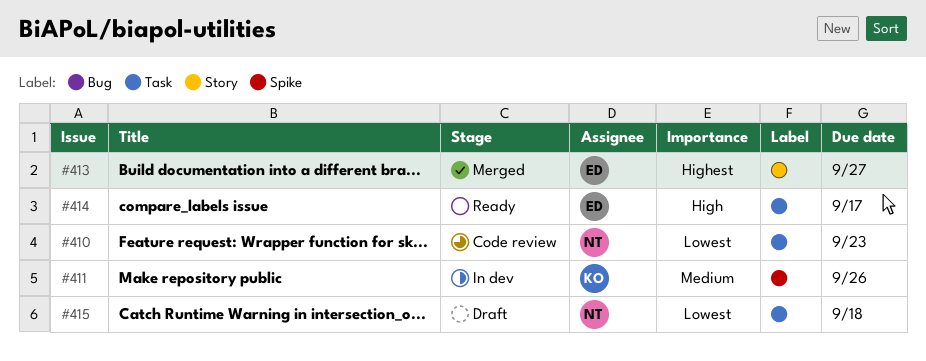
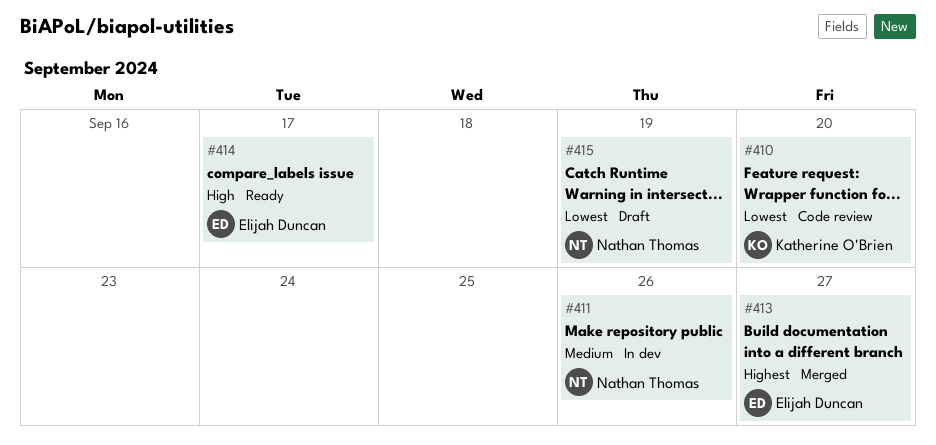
#410, owner: Nathan Thomas -> Katherine O'Brien
#410, due: Sep 23 -> Sep 20
#411, owner: Katherine O'Brien -> Nathan Thomas
#415, due: Sep 18 -> Sep 19

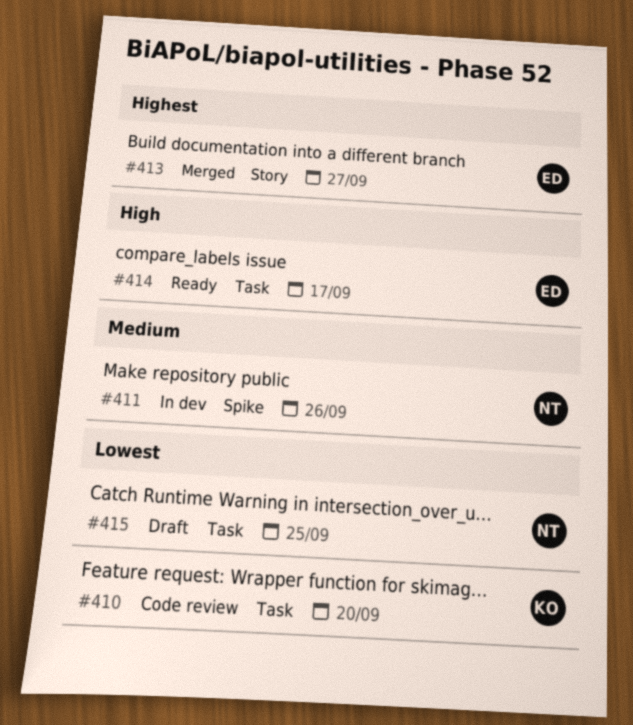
#415, due: Sep 19 -> Sep 25

